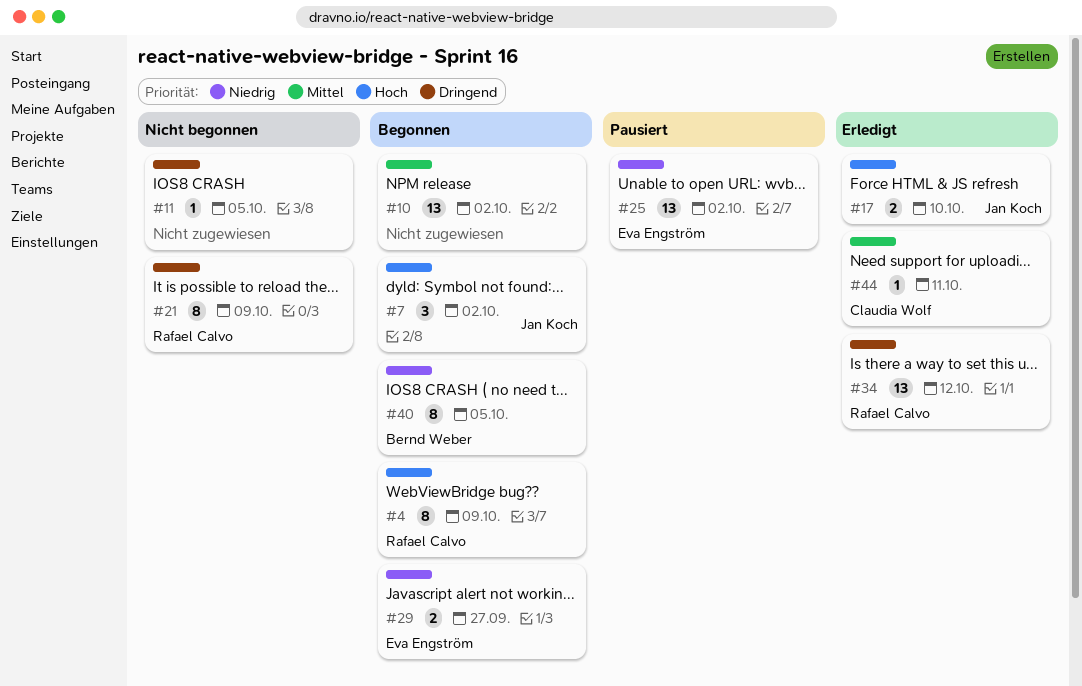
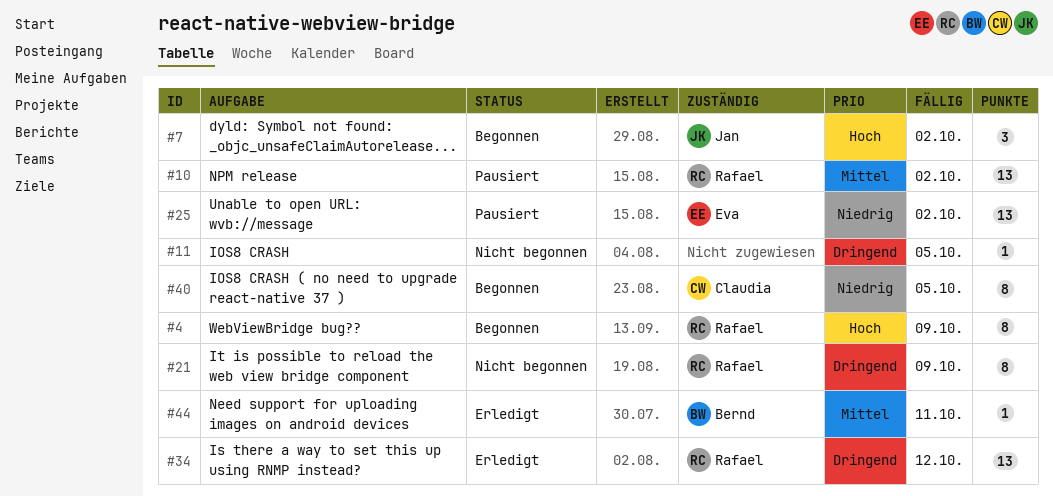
#10, status: Begonnen -> Pausiert
#10, owner: none -> Rafael Calvo
#17: present -> none
#29: present -> none
#40, owner: Bernd Weber -> Claudia Wolf
#44, owner: Claudia Wolf -> Bernd Weber

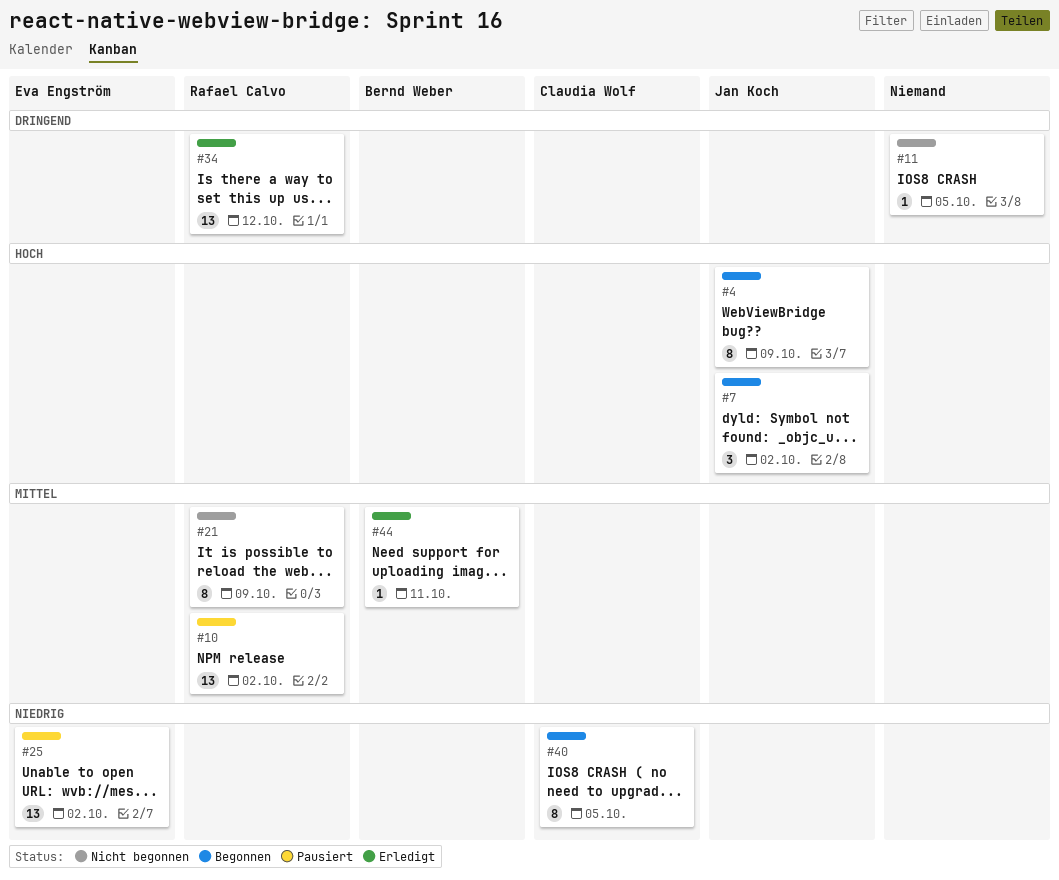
#4, owner: Rafael Calvo -> Jan Koch
#21, priority: Dringend -> Mittel

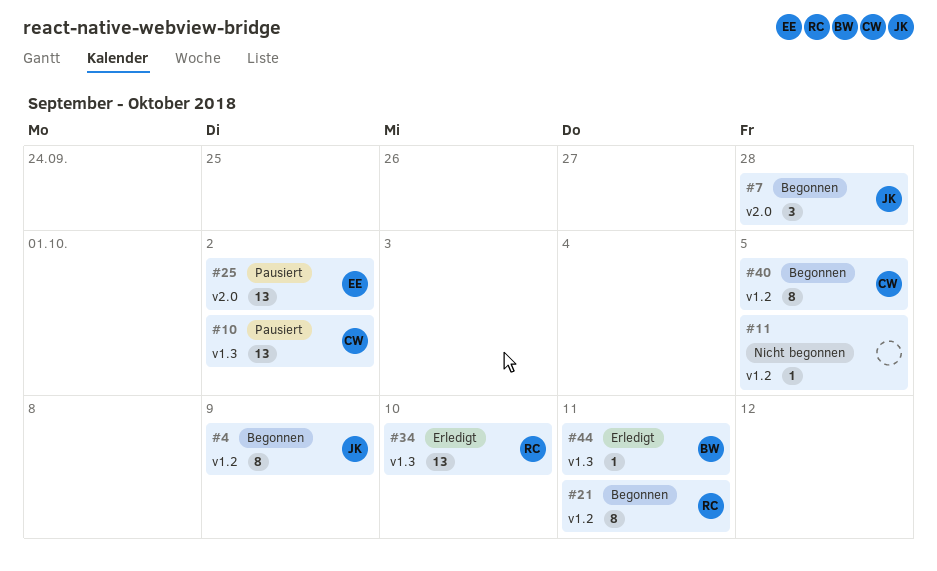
#7, due: Oct 2 -> Sep 28
#10, owner: Rafael Calvo -> Claudia Wolf
#21, status: Nicht begonnen -> Begonnen
#21, due: Oct 9 -> Oct 11
#34, due: Oct 12 -> Oct 10

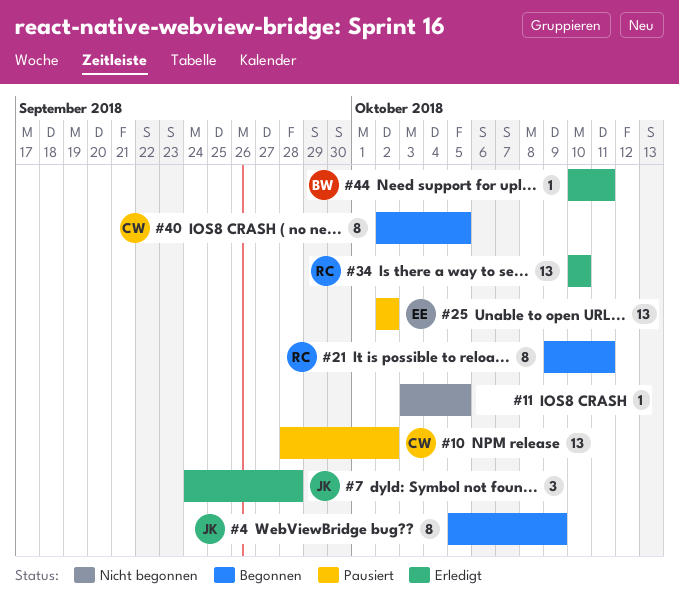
#7, status: Begonnen -> Erledigt

